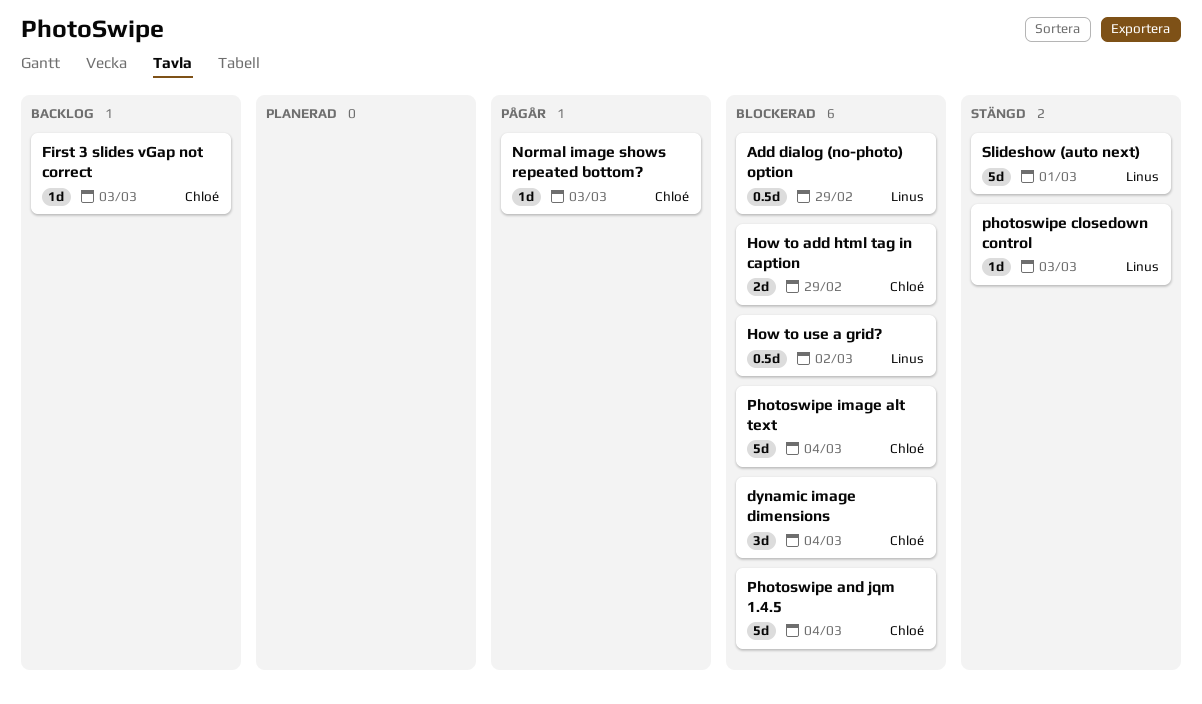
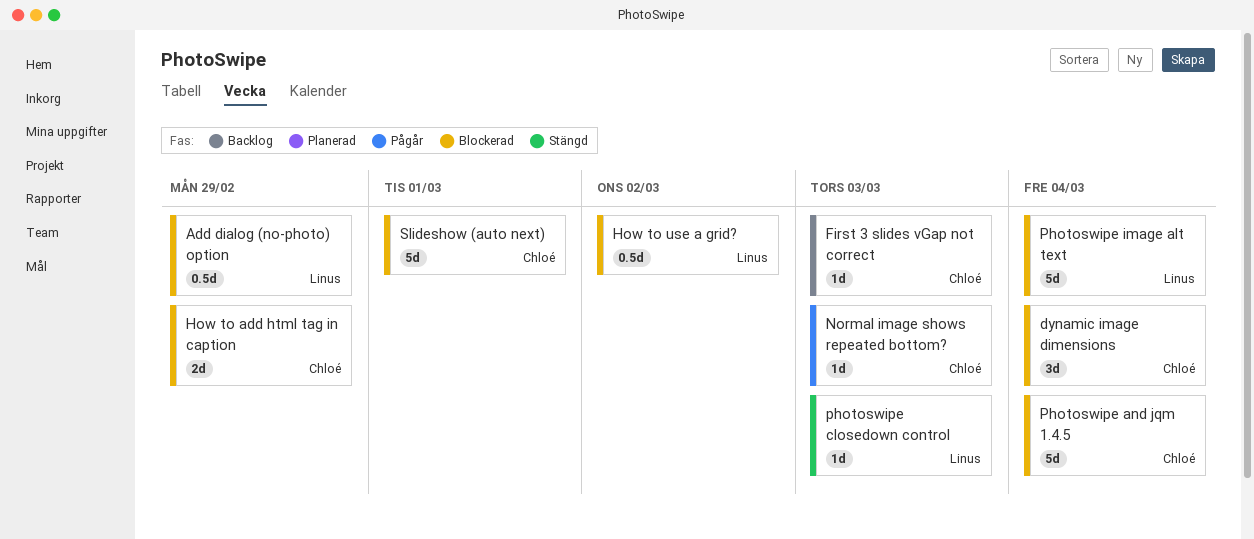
Photoswipe image alt text, owner: Chloé -> Linus
Slideshow (auto next), status: Stängd -> Blockerad
Slideshow (auto next), owner: Linus -> Chloé

